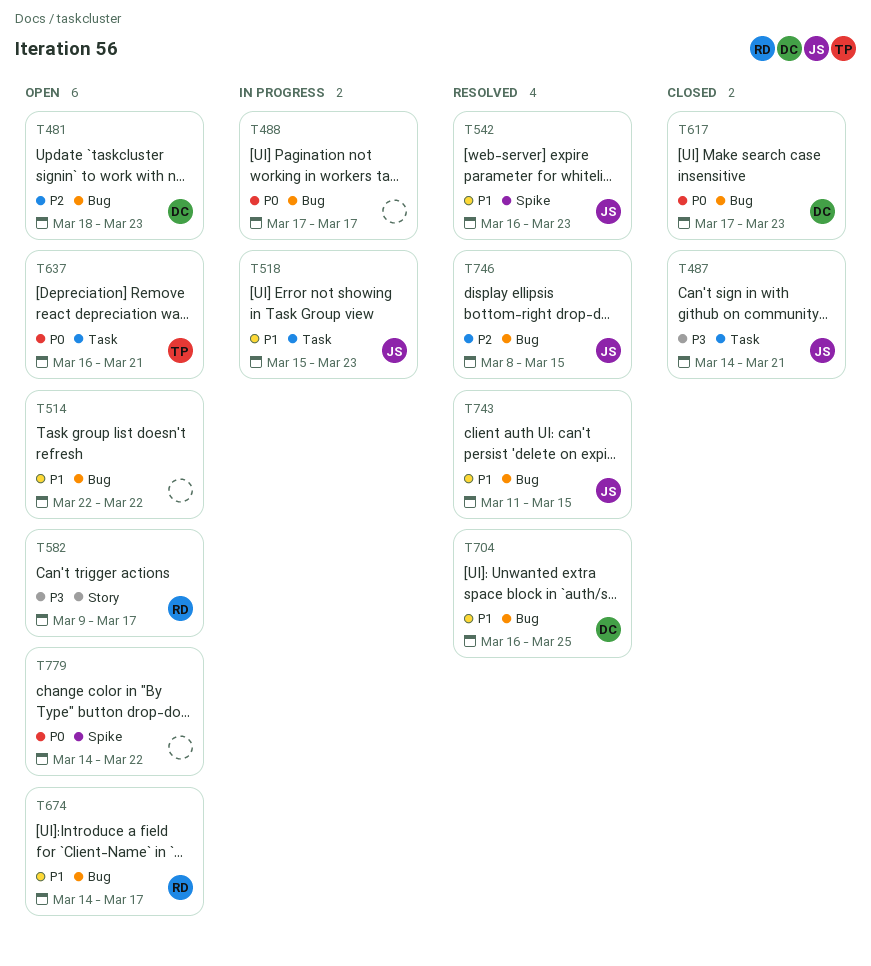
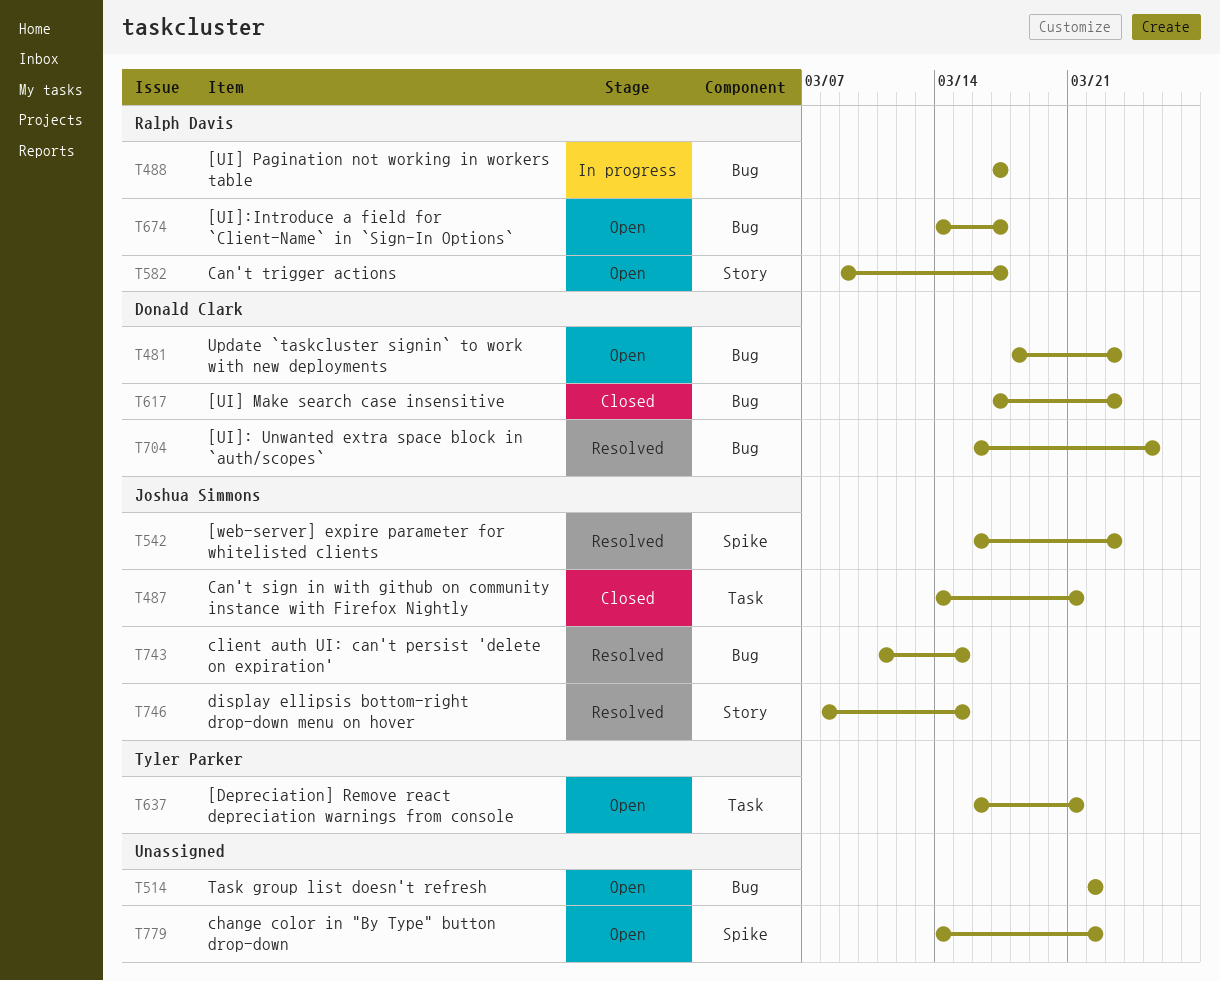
T488, owner: none -> Ralph Davis
T518: present -> none
T746, label: Bug -> Story

